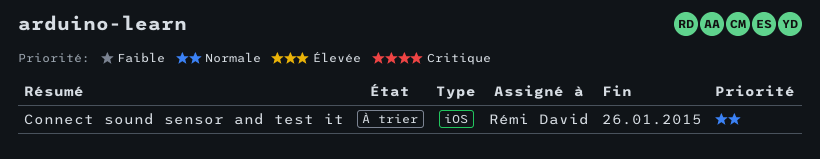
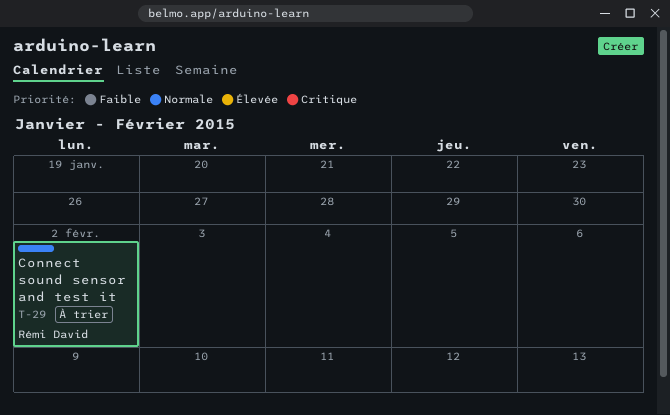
Connect sound sensor and test it, due: Jan 26 -> Feb 2

